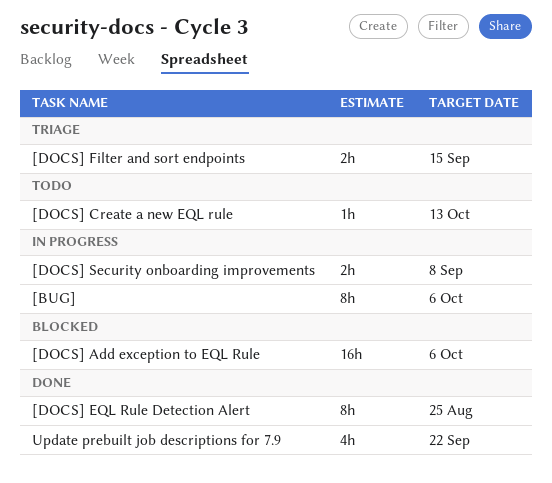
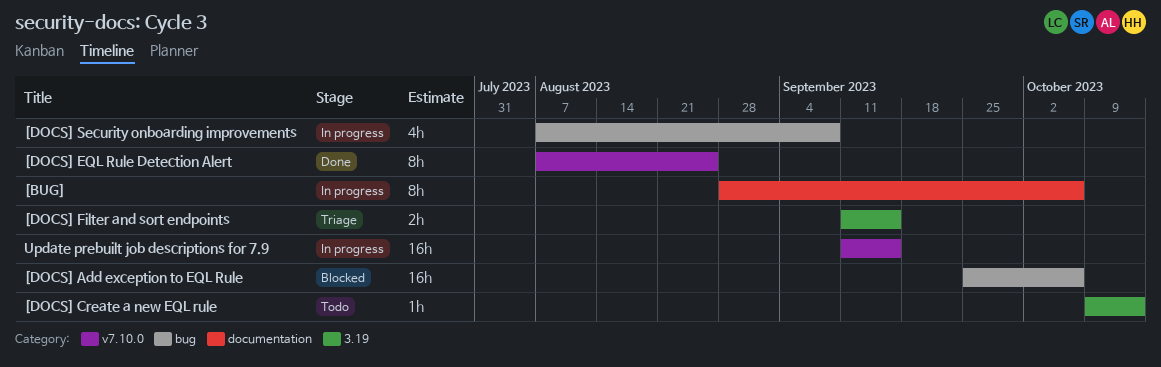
[DOCS] Security onboarding improvements, estimate: 2h -> 4h
Update prebuilt job descriptions for 7.9, status: Done -> In progress
Update prebuilt job descriptions for 7.9, estimate: 4h -> 16h
Update prebuilt job descriptions for 7.9, due: Sep 22 -> Sep 15

